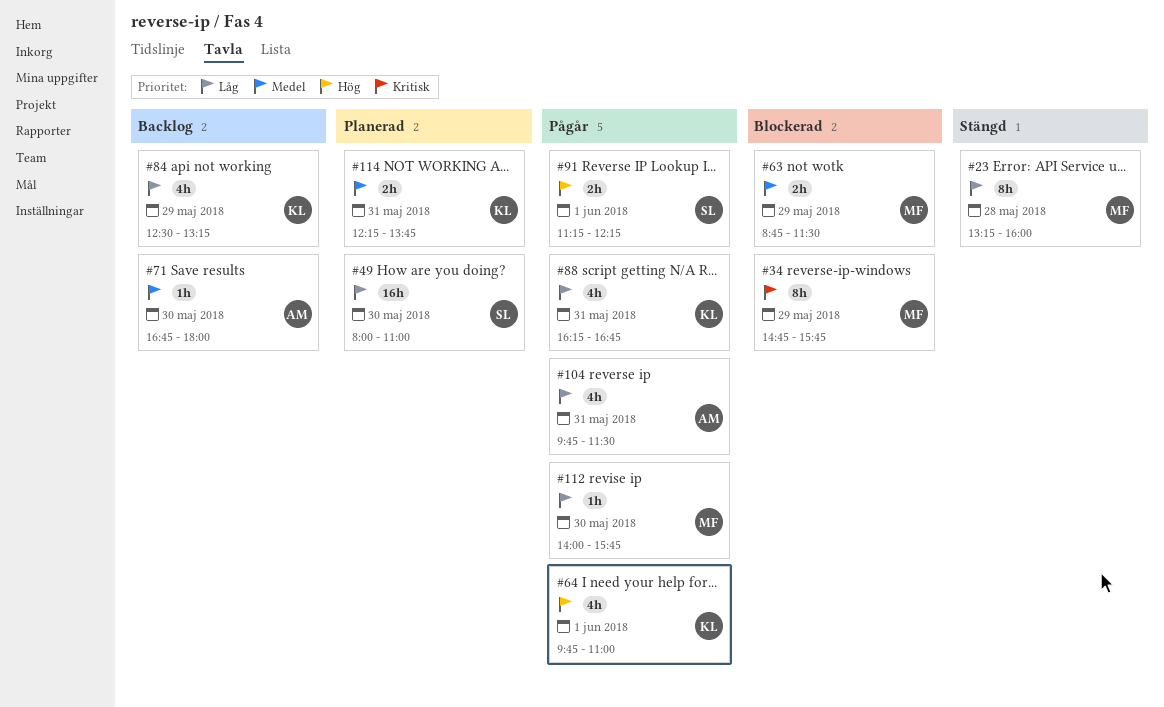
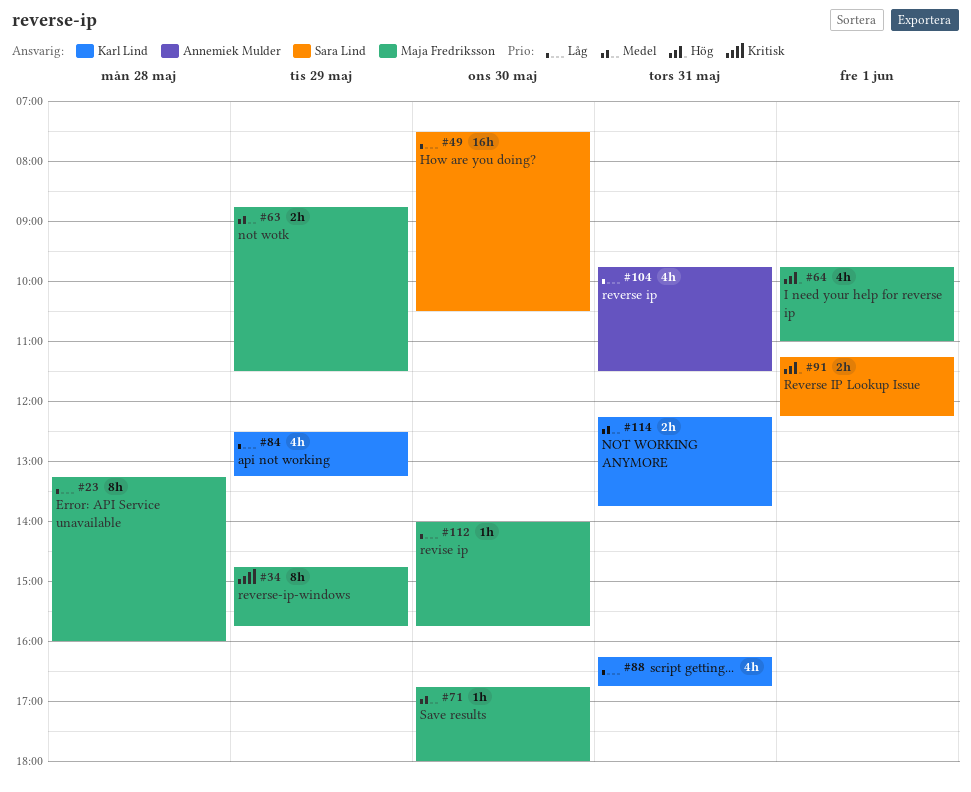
#49, begins: 08:00 -> 07:30
#49, ends: 11:00 -> 10:30
#64, owner: Karl Lind -> Maja Fredriksson
#71, owner: Annemiek Mulder -> Maja Fredriksson

